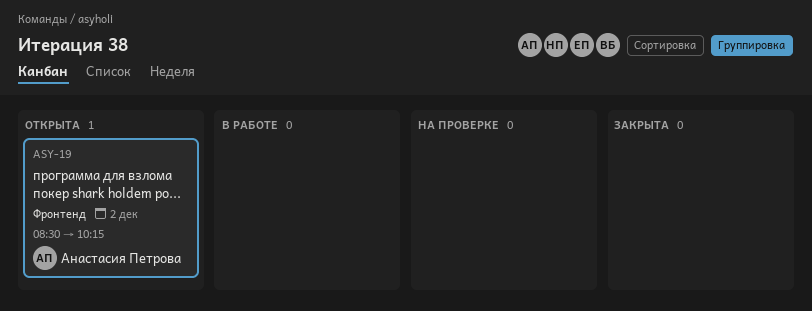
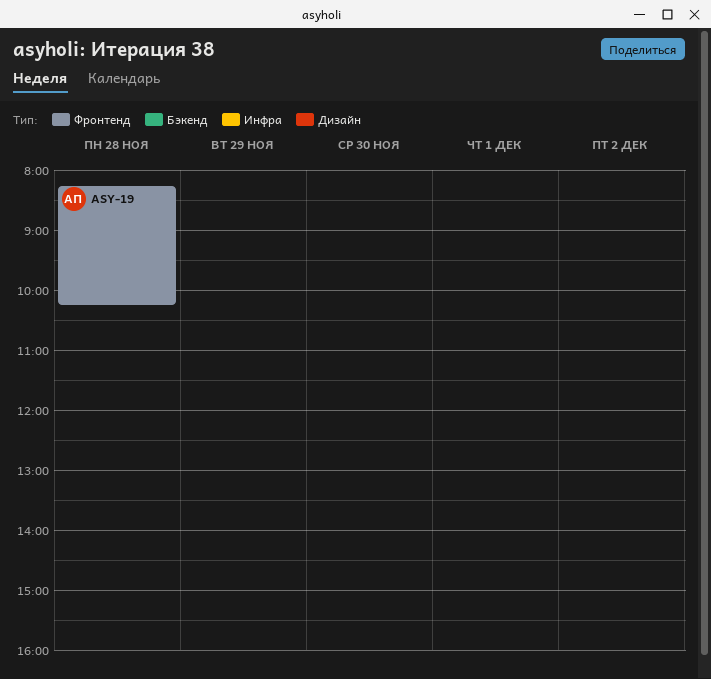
ASY-19, day: Dec 2 -> Nov 28
ASY-19, begins: 08:30 -> 08:15

